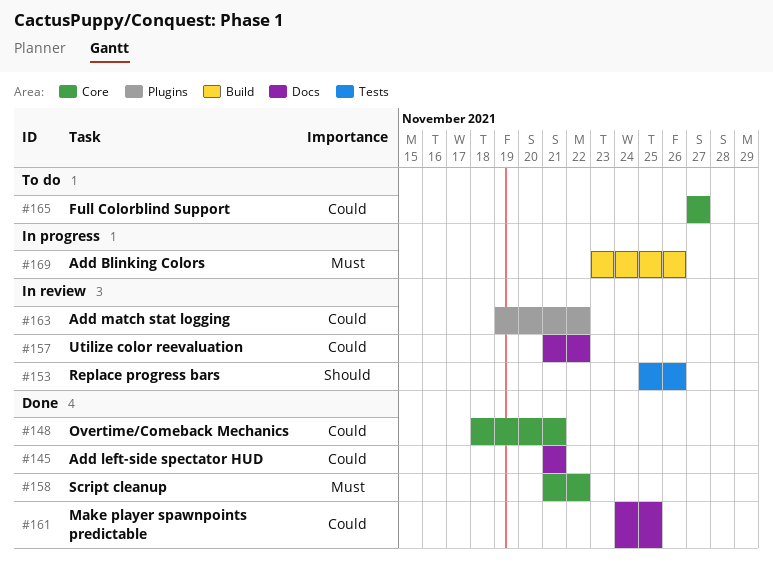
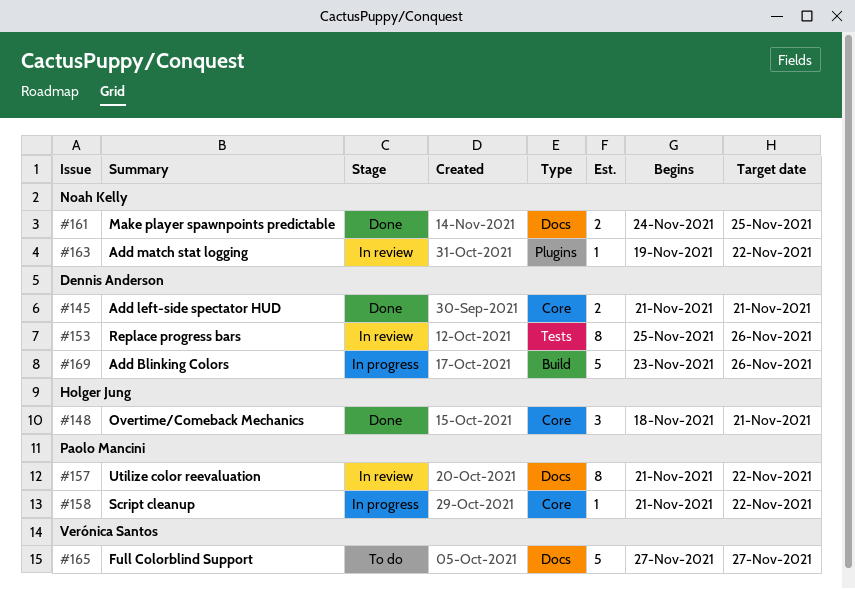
#145, label: Docs -> Core
#158, status: Done -> In progress
#165, label: Core -> Docs

